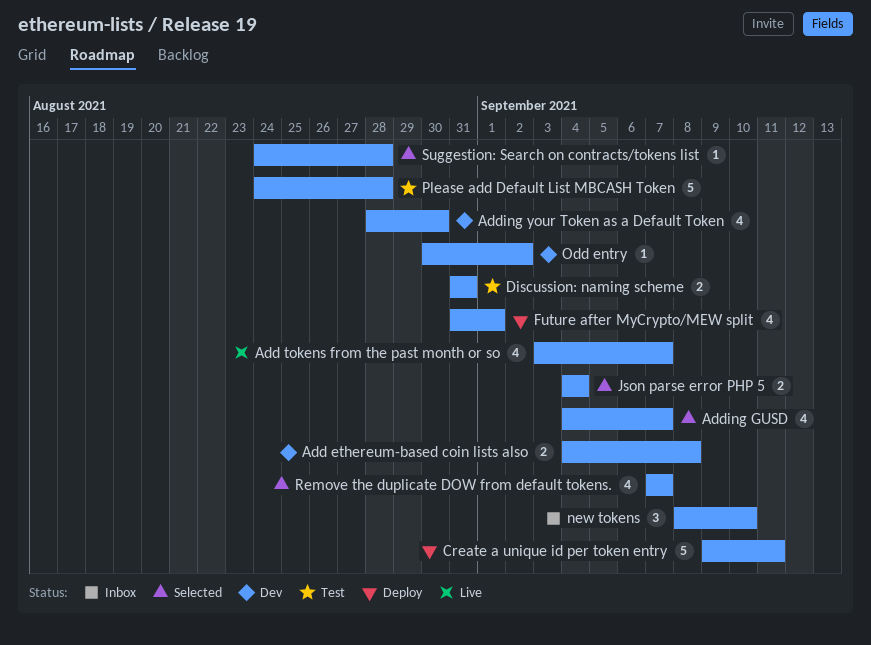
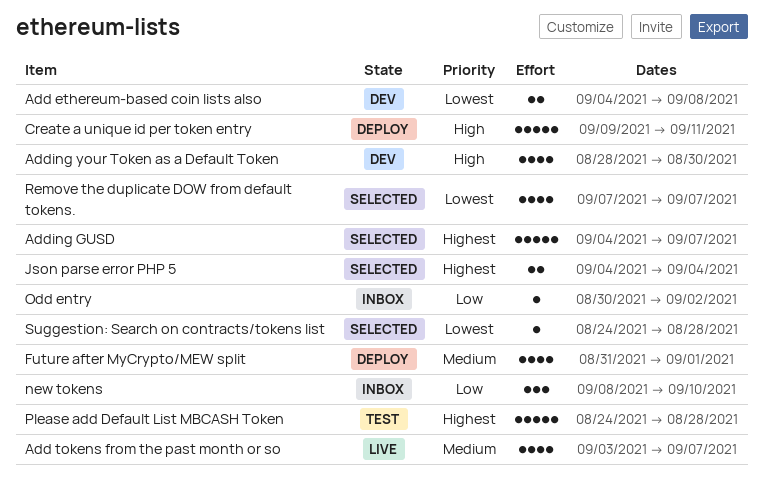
Adding GUSD, estimate: 4 -> 5
Discussion: naming scheme: present -> none
Odd entry, status: Dev -> Inbox

